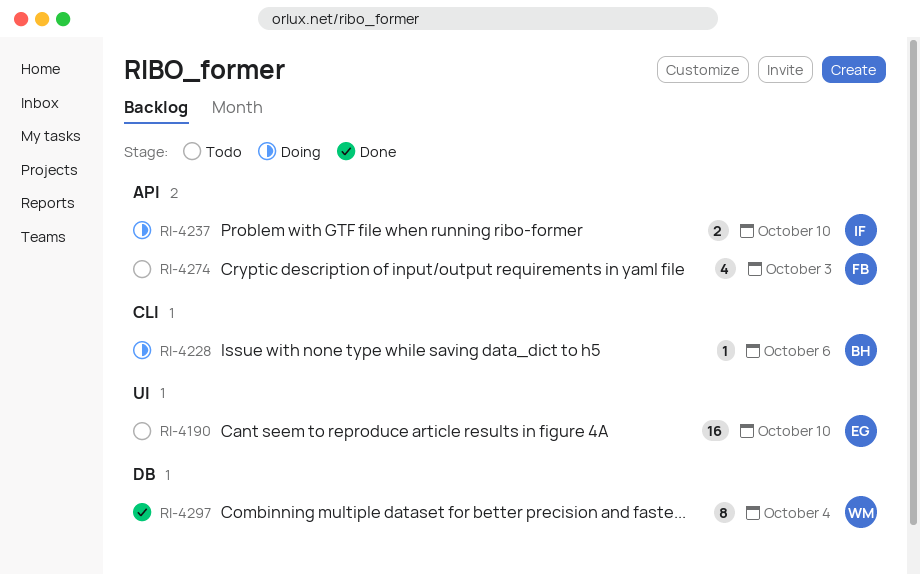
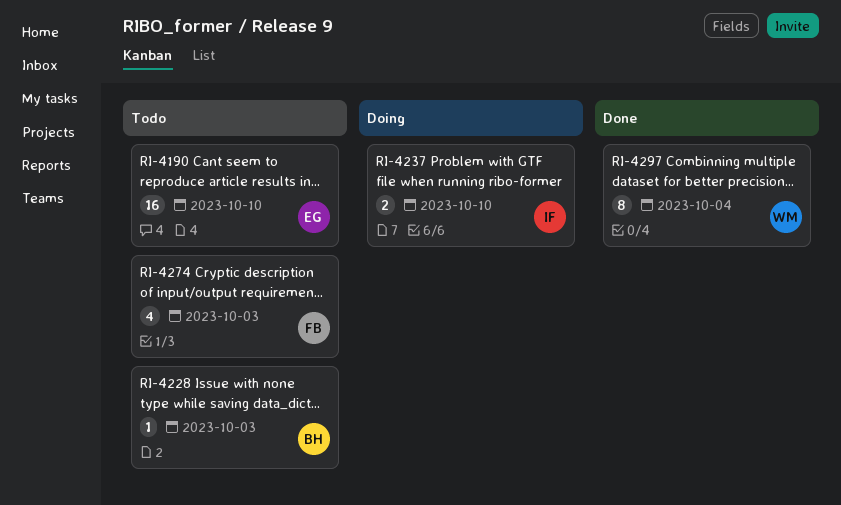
RI-4228, status: Doing -> Todo
RI-4228, due: Oct 6 -> Oct 3

